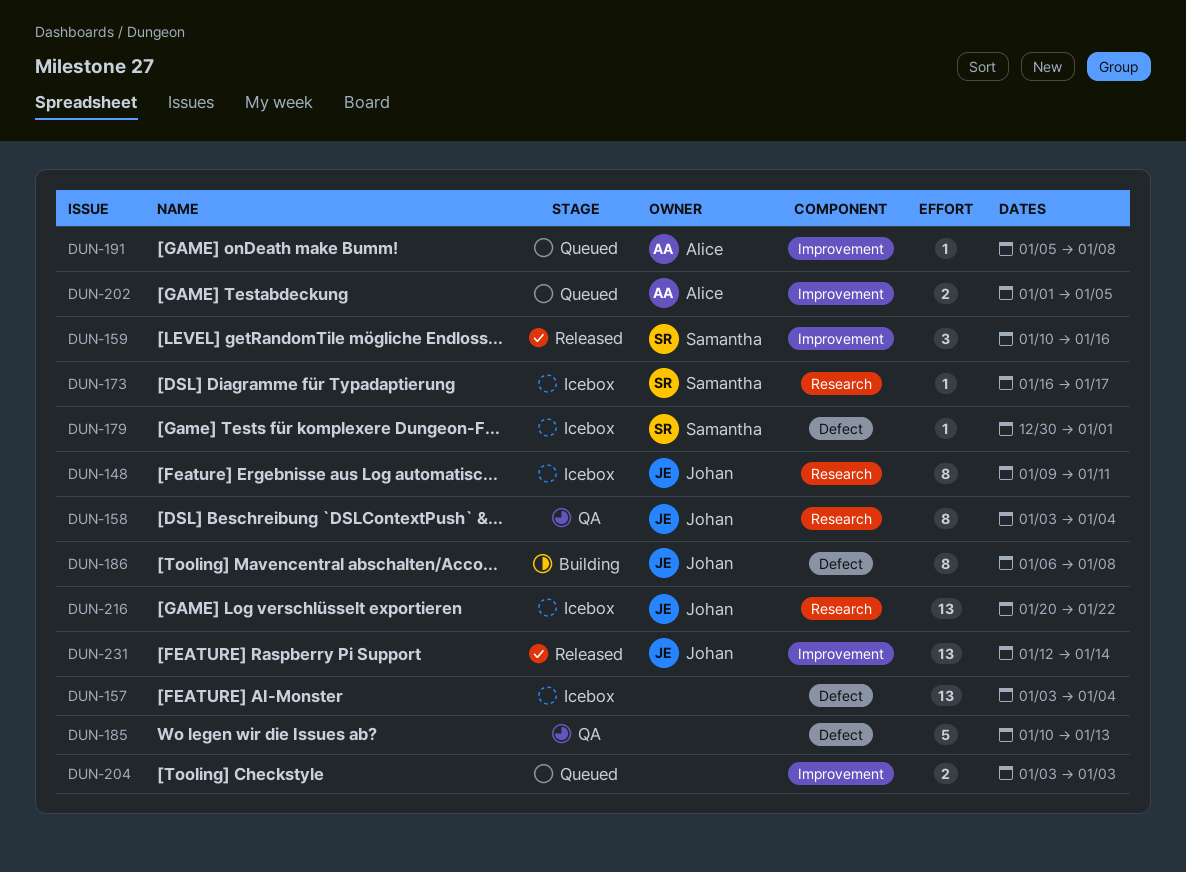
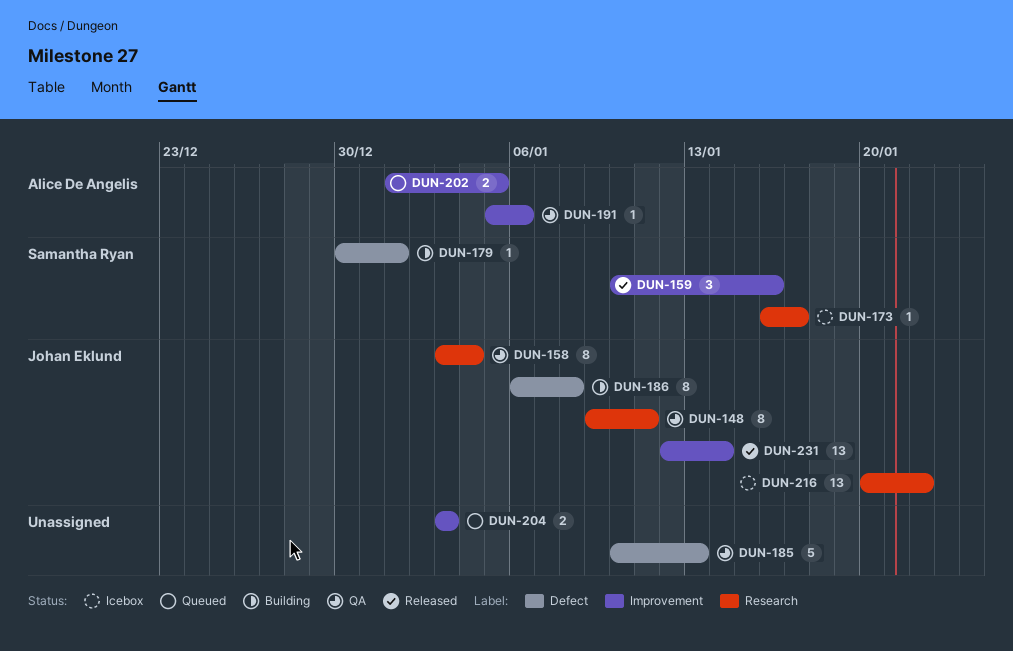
DUN-148, status: Icebox -> QA
DUN-157: present -> none
DUN-179, status: Icebox -> Building
DUN-191, status: Queued -> QA
DUN-191, due: Jan 8 -> Jan 6

